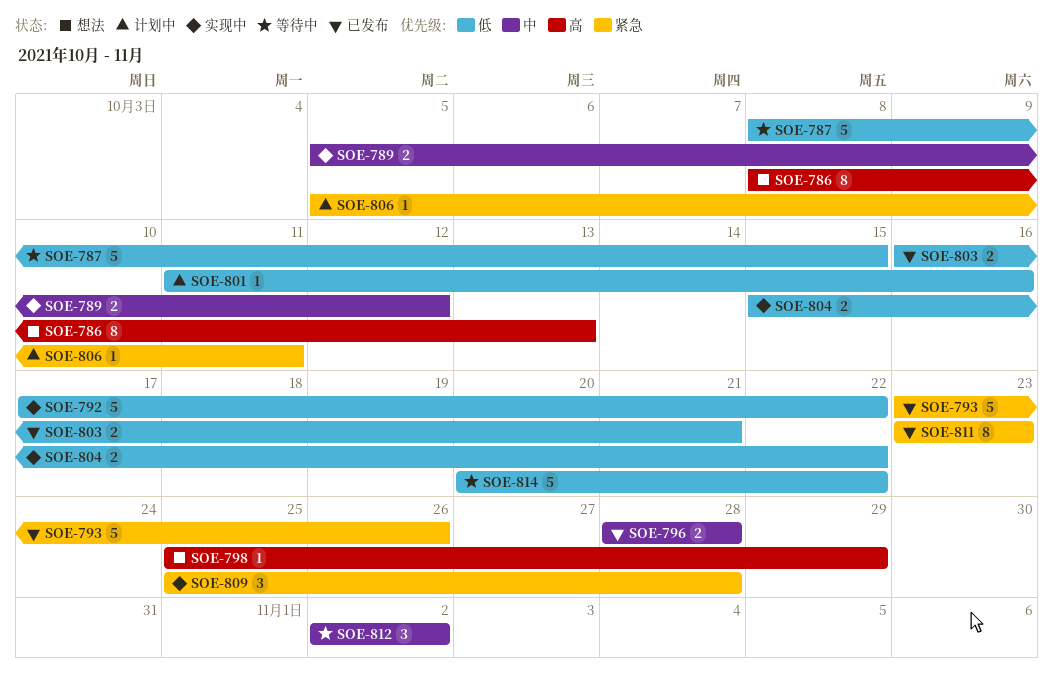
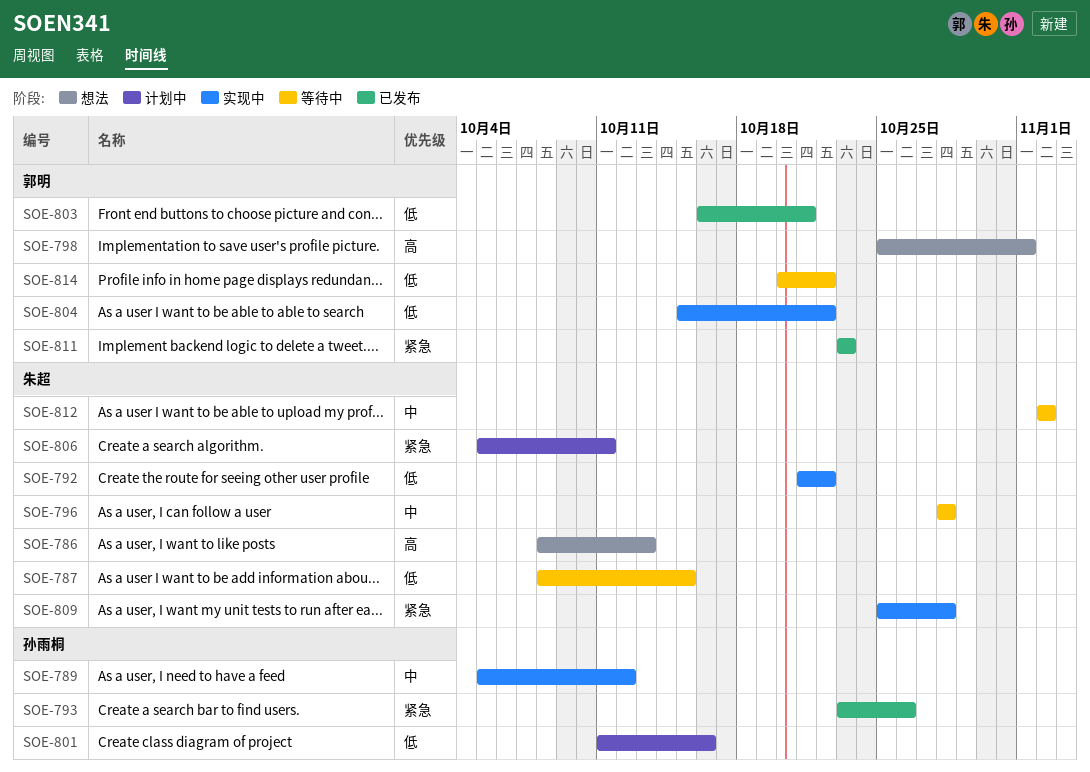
SOE-792, start: Oct 17 -> Oct 21
SOE-796, status: 已发布 -> 等待中
SOE-798, due: Oct 29 -> Nov 1

